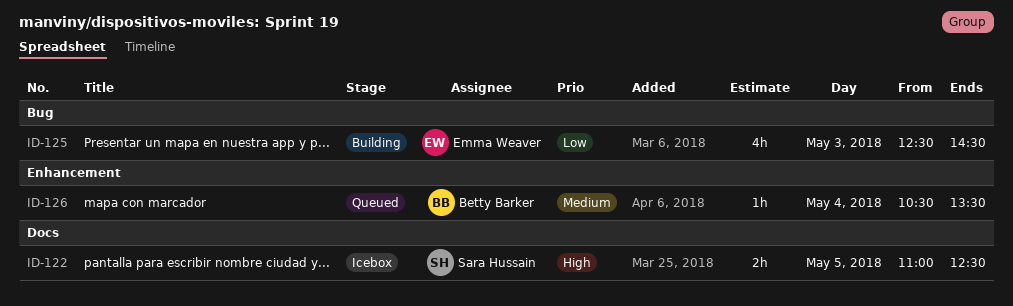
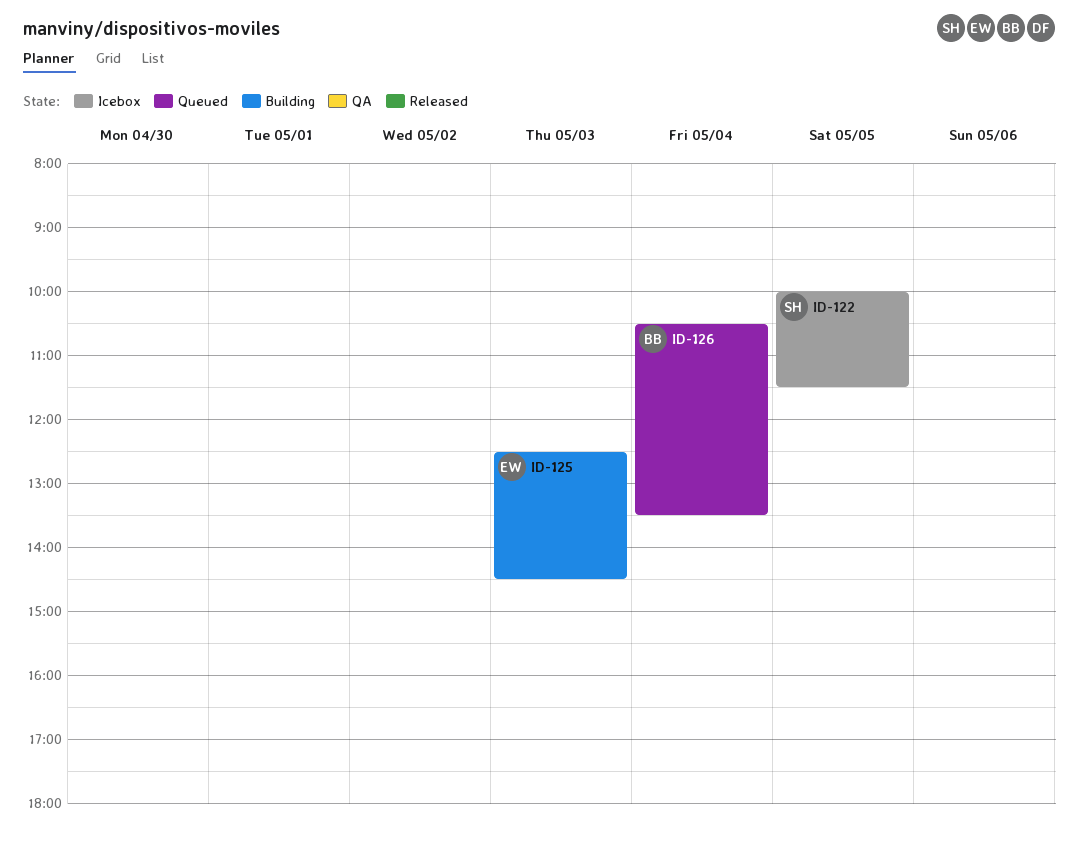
ID-122, begins: 11:00 -> 10:00
ID-122, ends: 12:30 -> 11:30

